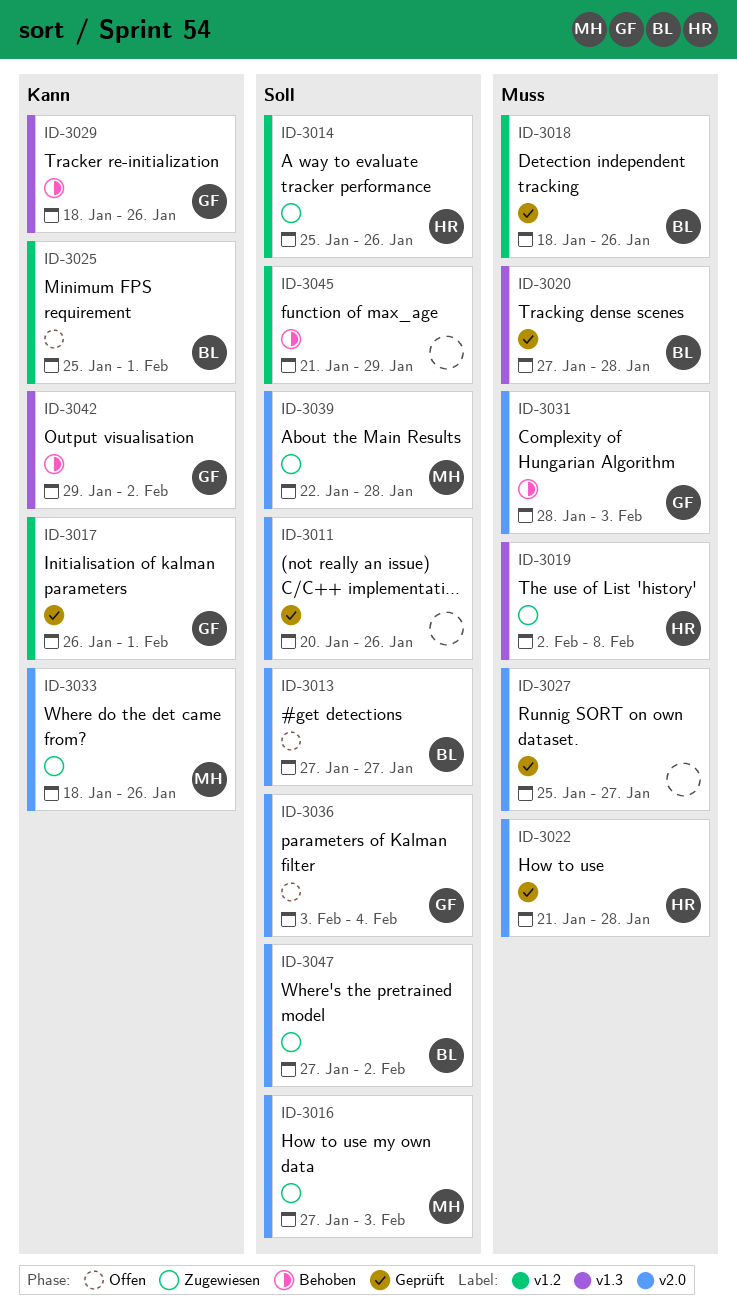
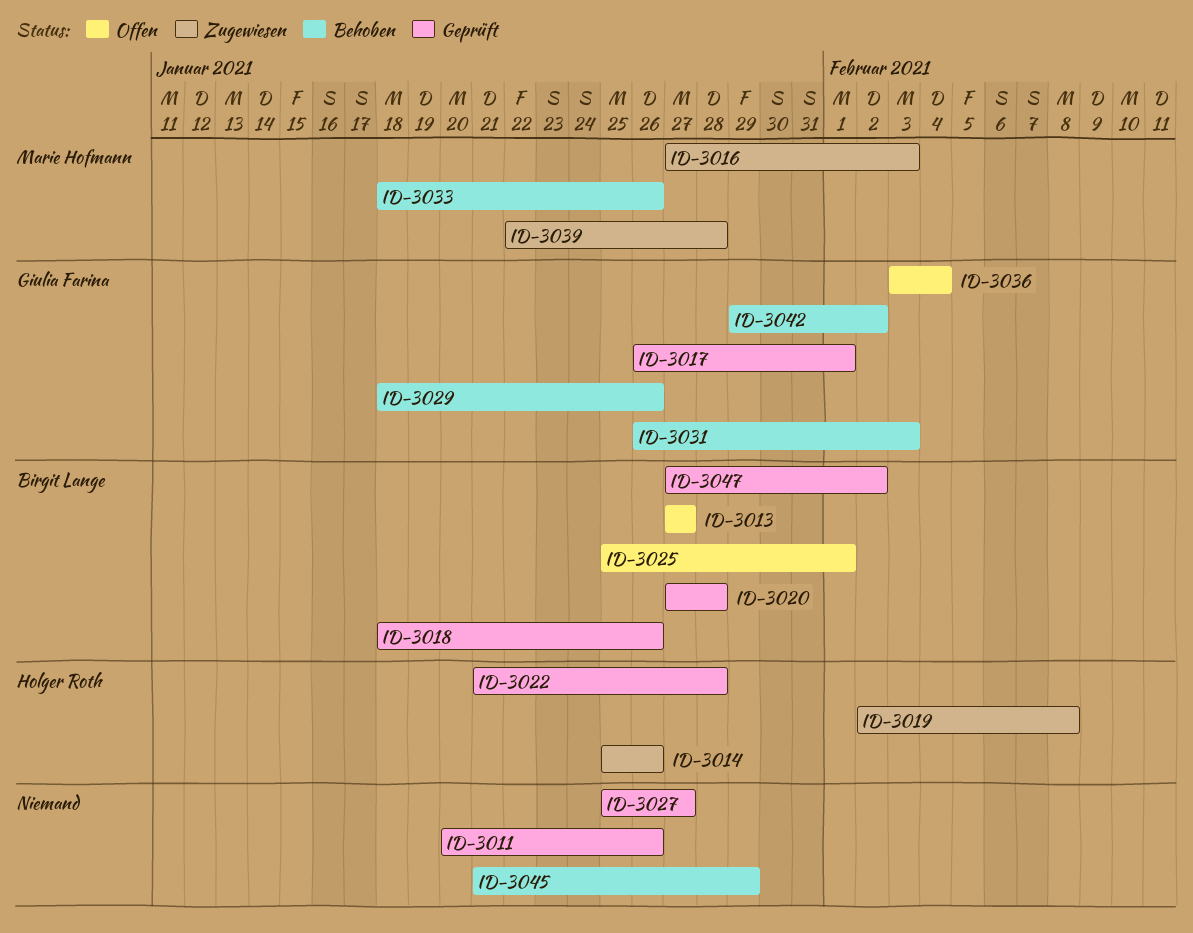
ID-3031, start: Jan 28 -> Jan 26
ID-3033, status: Zugewiesen -> Behoben
ID-3047, status: Zugewiesen -> Geprüft

